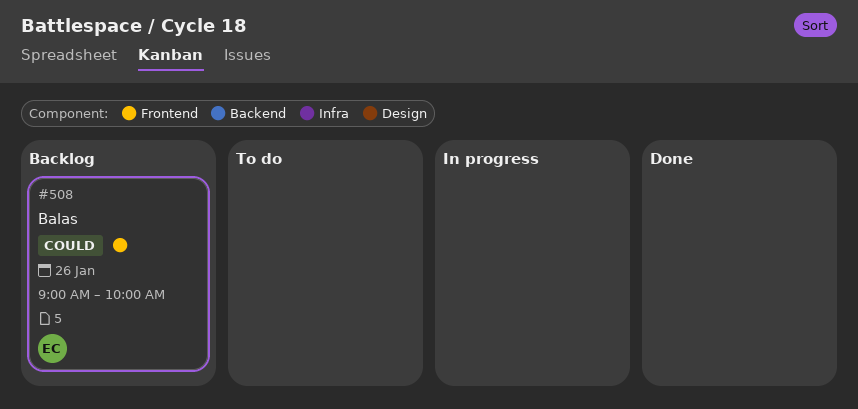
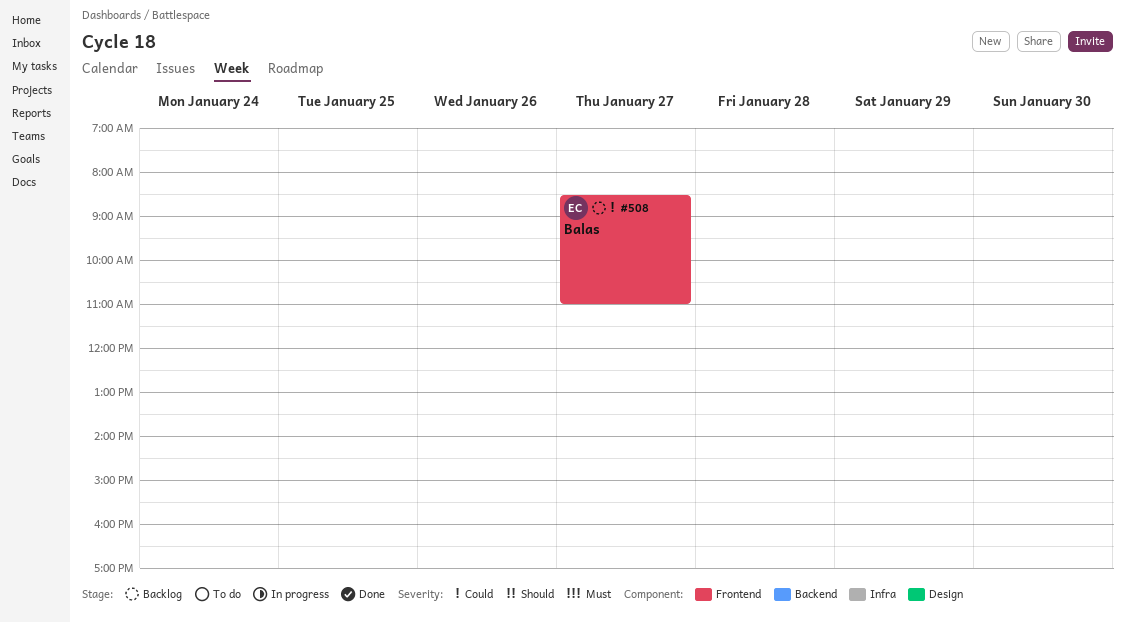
#508, day: Jan 26 -> Jan 27
#508, begins: 09:00 -> 08:30
#508, ends: 10:00 -> 11:00

